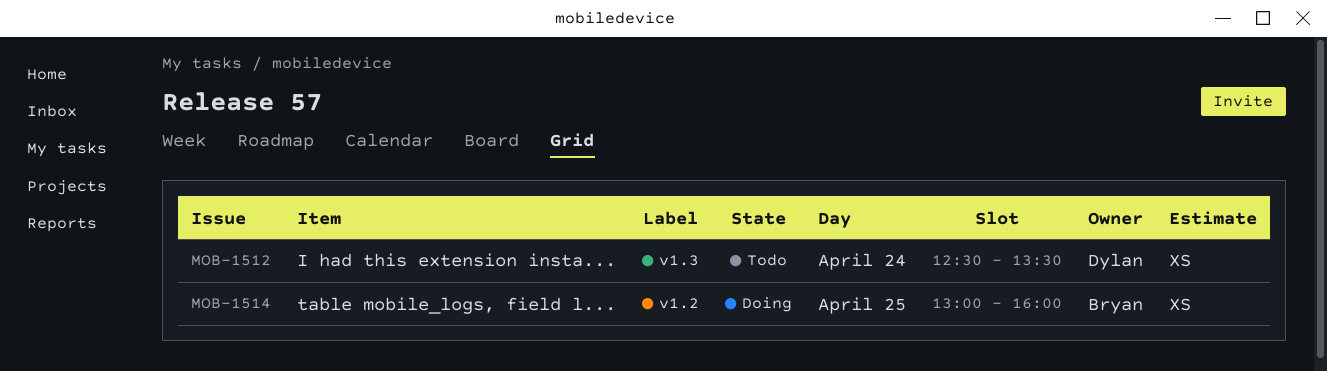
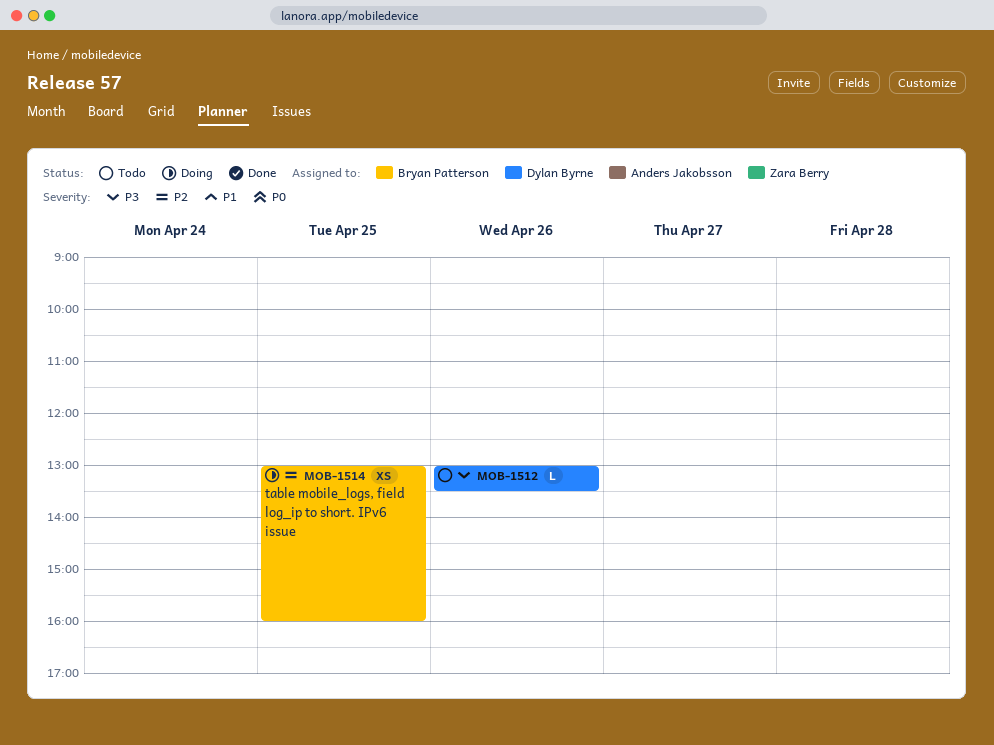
MOB-1512, estimate: XS -> L
MOB-1512, day: Apr 24 -> Apr 26
MOB-1512, begins: 12:30 -> 13:00

